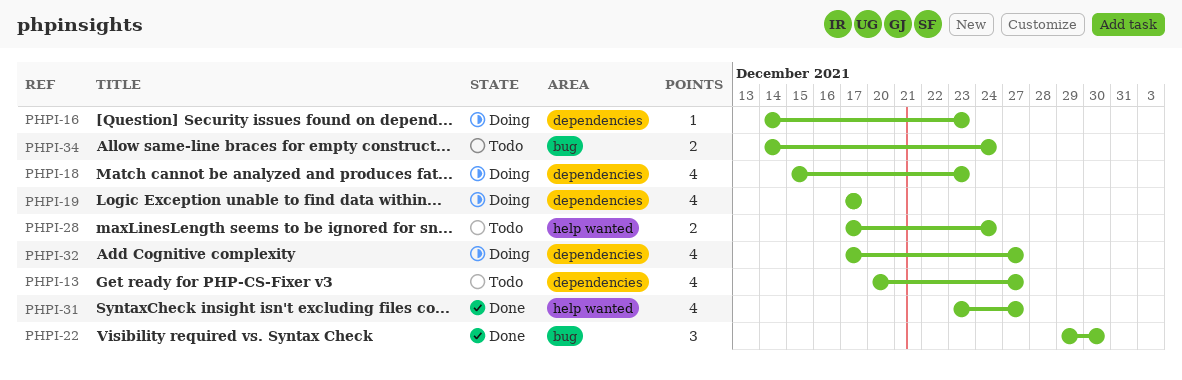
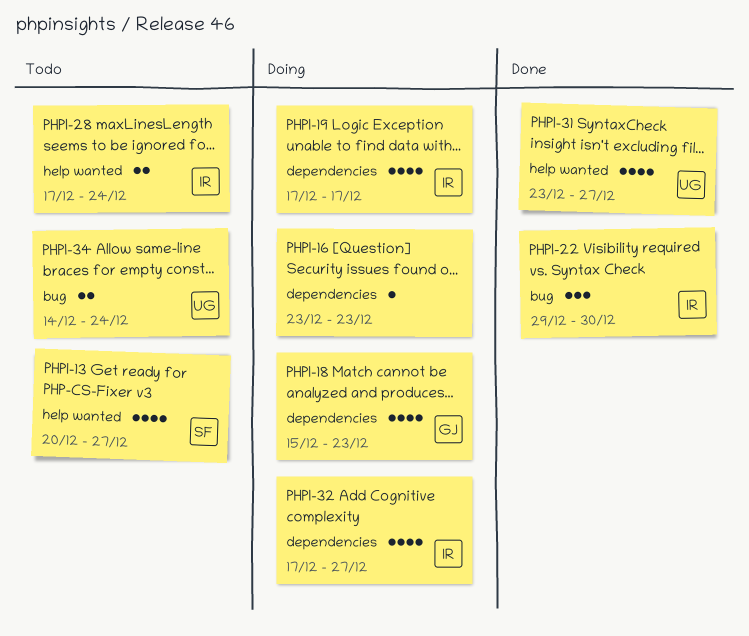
PHPI-13, label: dependencies -> help wanted
PHPI-16, start: Dec 14 -> Dec 23

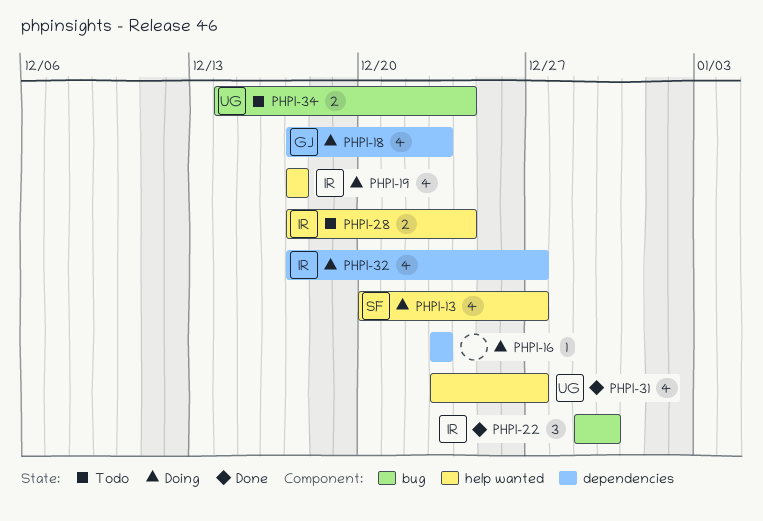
PHPI-13, status: Todo -> Doing
PHPI-18, start: Dec 15 -> Dec 17
PHPI-19, label: dependencies -> help wanted

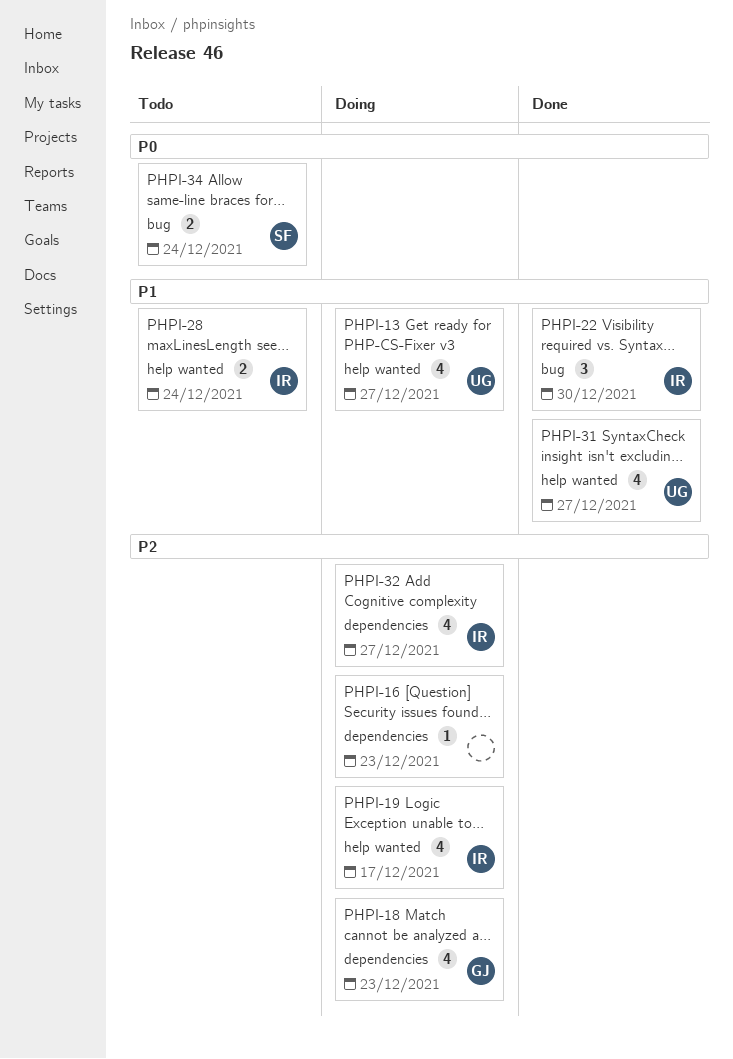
PHPI-13, owner: SF -> UG
PHPI-34, owner: UG -> SF

